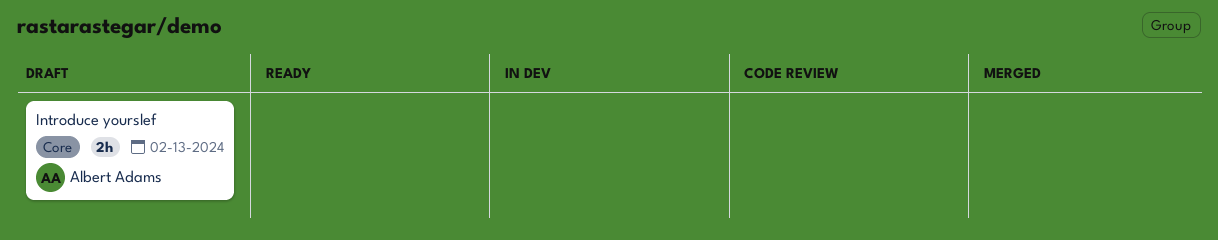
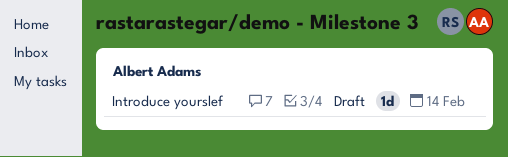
Introduce yourslef, estimate: 2h -> 1d
Introduce yourslef, due: Feb 13 -> Feb 14

